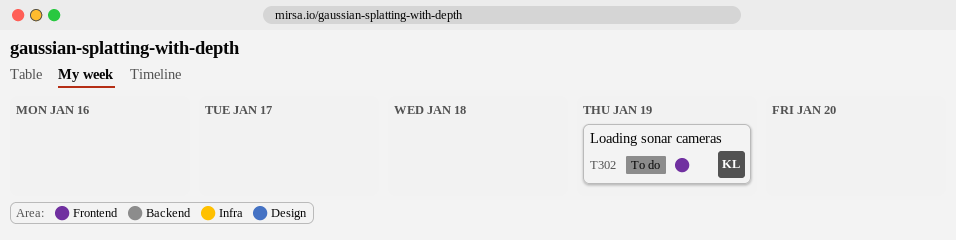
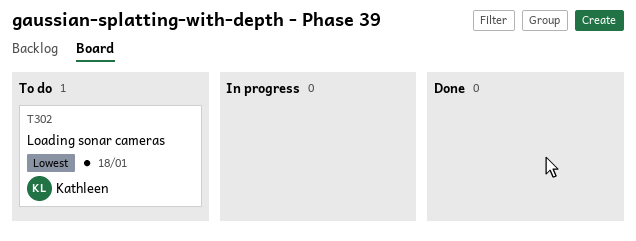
T302, due: Jan 19 -> Jan 18

